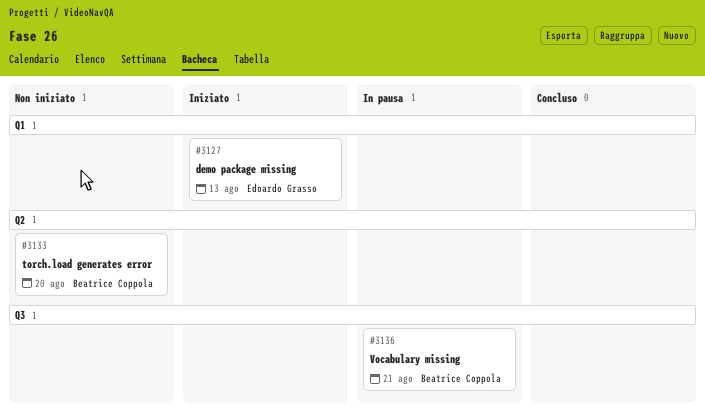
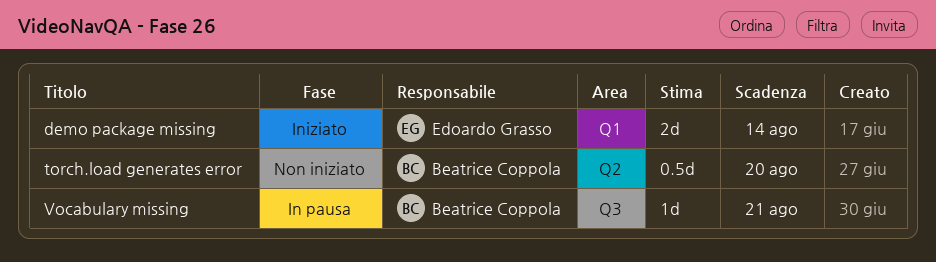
demo package missing, due: Aug 13 -> Aug 14

